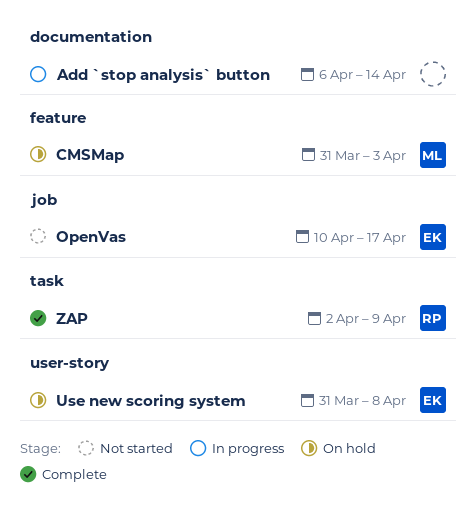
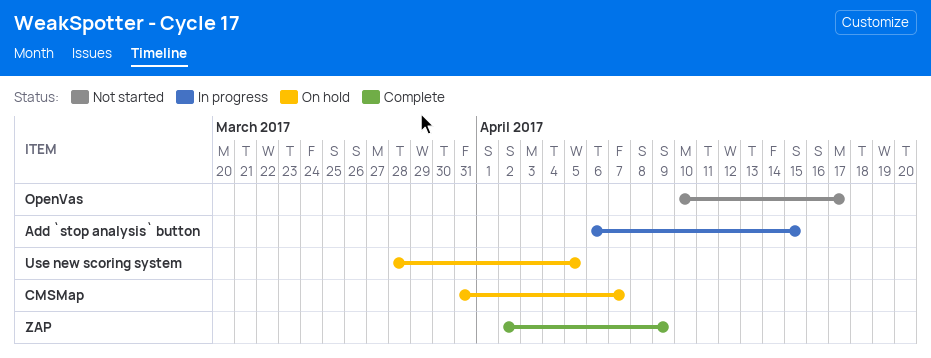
Add `stop analysis` button, due: Apr 14 -> Apr 15
CMSMap, due: Apr 3 -> Apr 7
Use new scoring system, start: Mar 31 -> Mar 28
Use new scoring system, due: Apr 8 -> Apr 5

